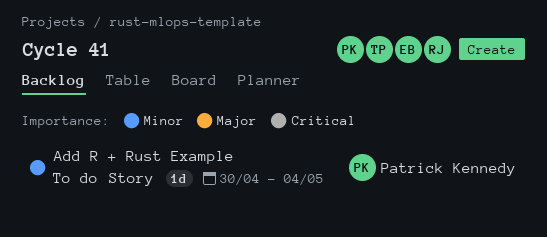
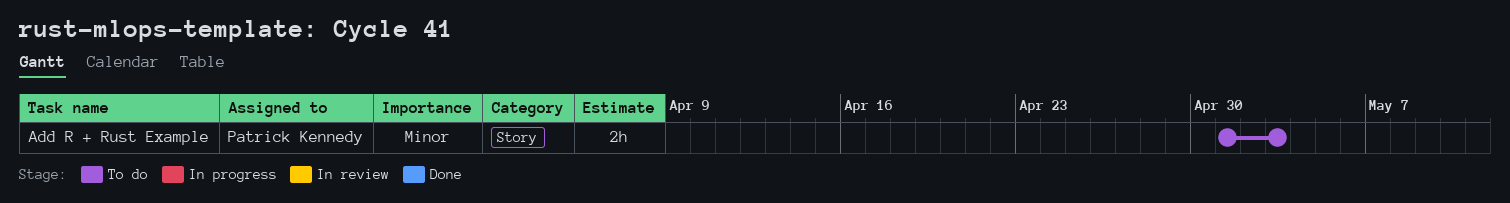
Add R + Rust Example, estimate: 1d -> 2h
Add R + Rust Example, start: Apr 30 -> May 1
Add R + Rust Example, due: May 4 -> May 3

